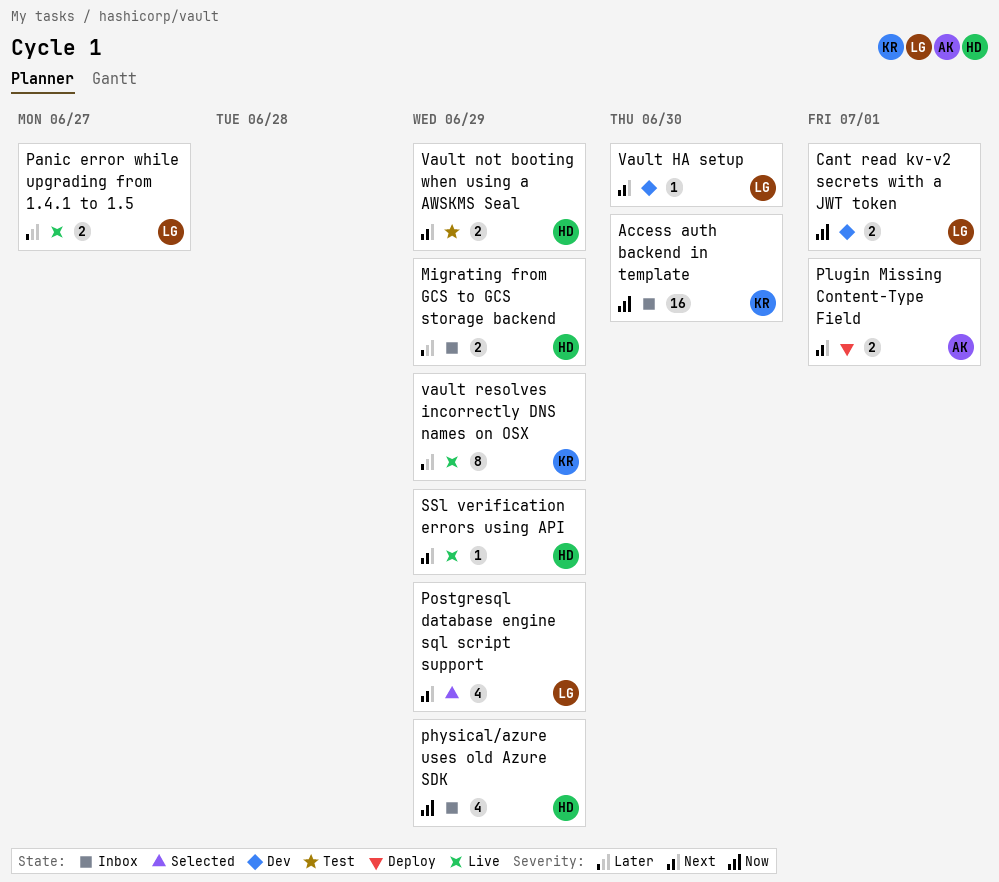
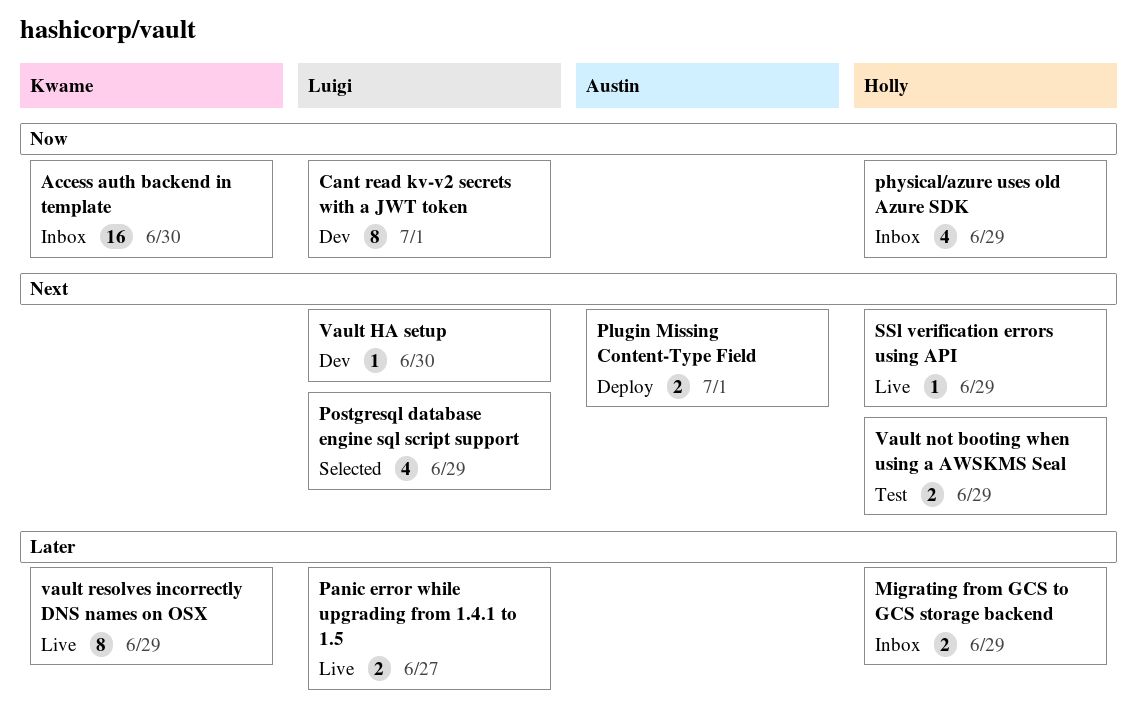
Cant read kv-v2 secrets with a JWT token, estimate: 2 -> 8

